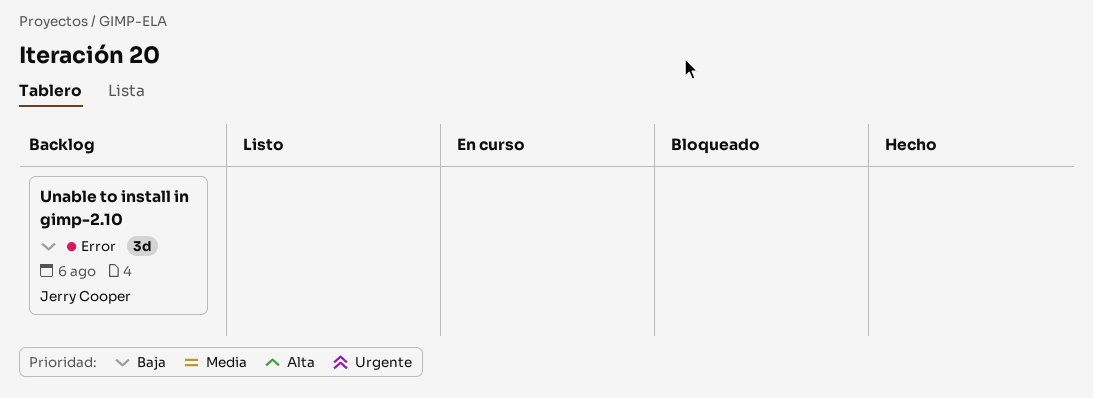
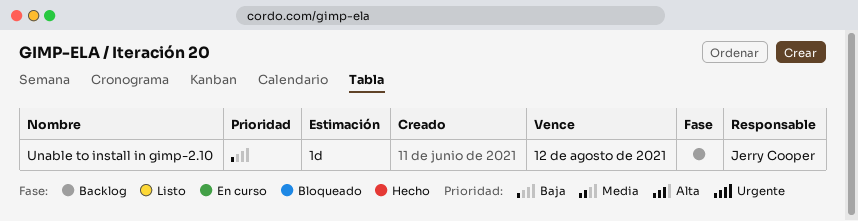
Unable to install in gimp-2.10, estimate: 3d -> 1d
Unable to install in gimp-2.10, due: Aug 6 -> Aug 12

